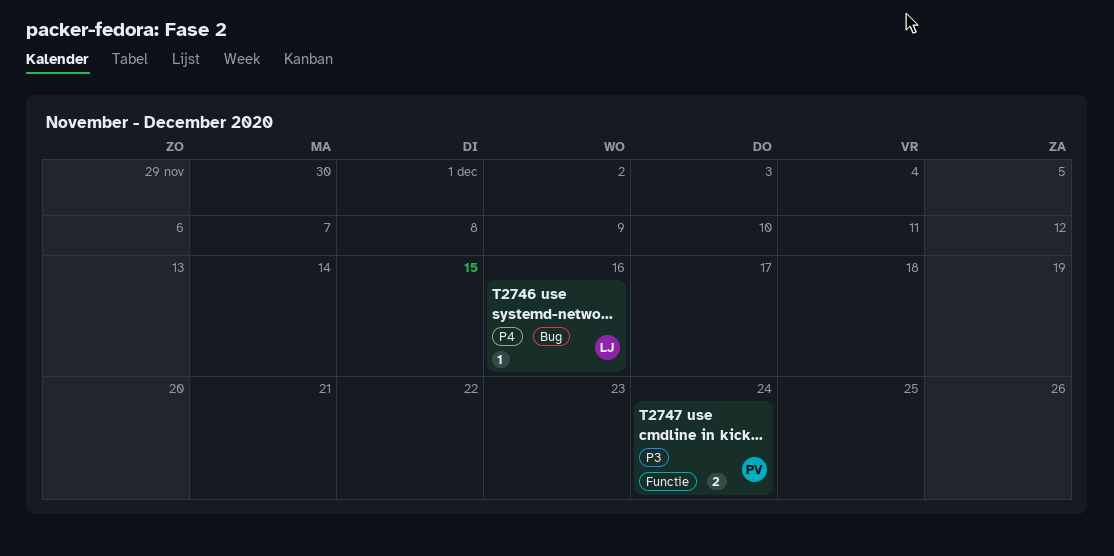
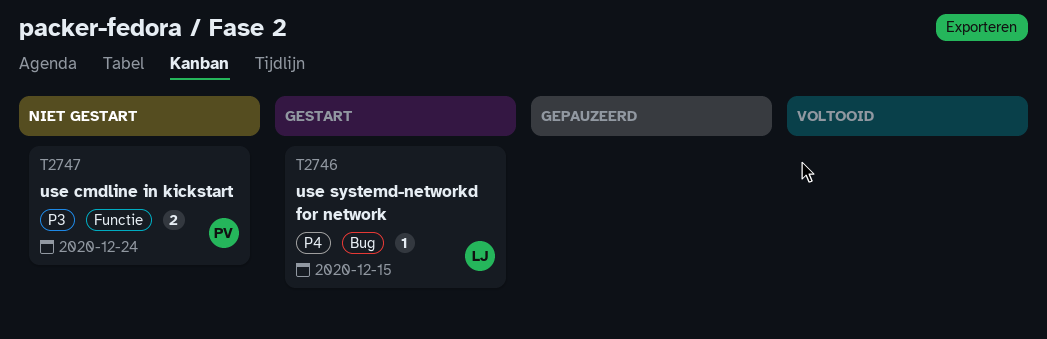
T2746, due: Dec 16 -> Dec 15

